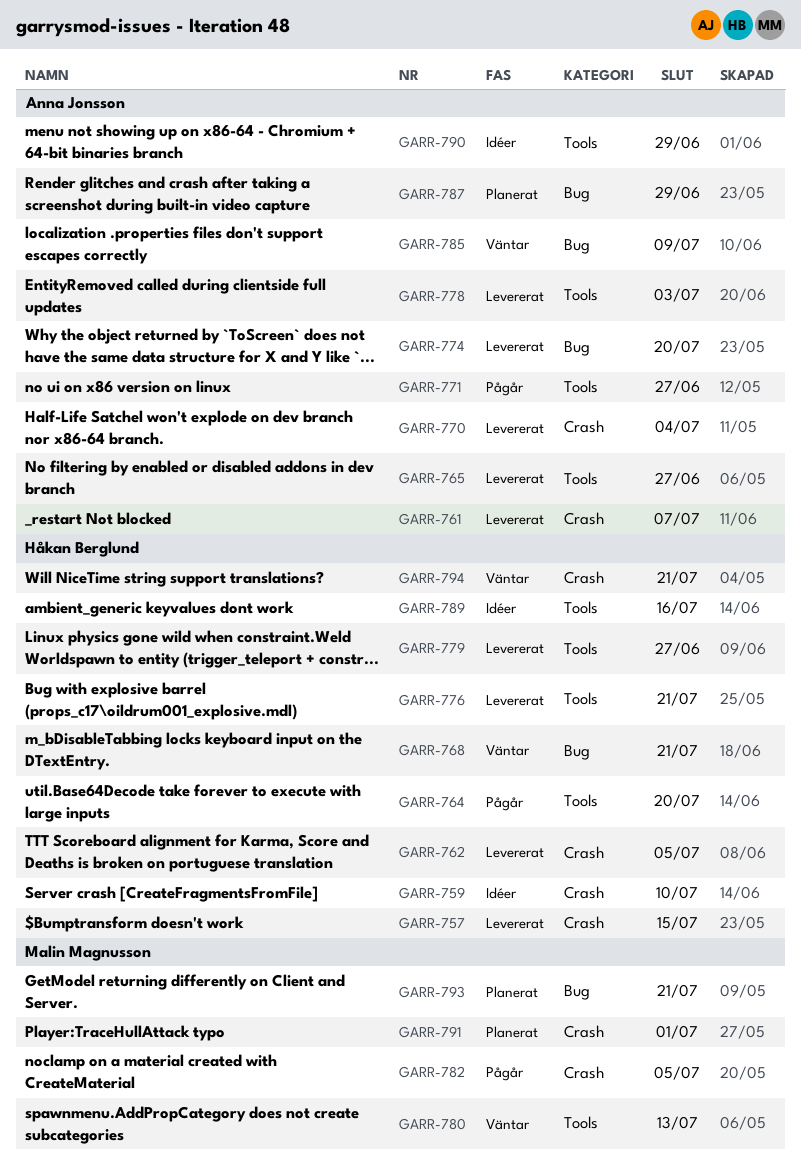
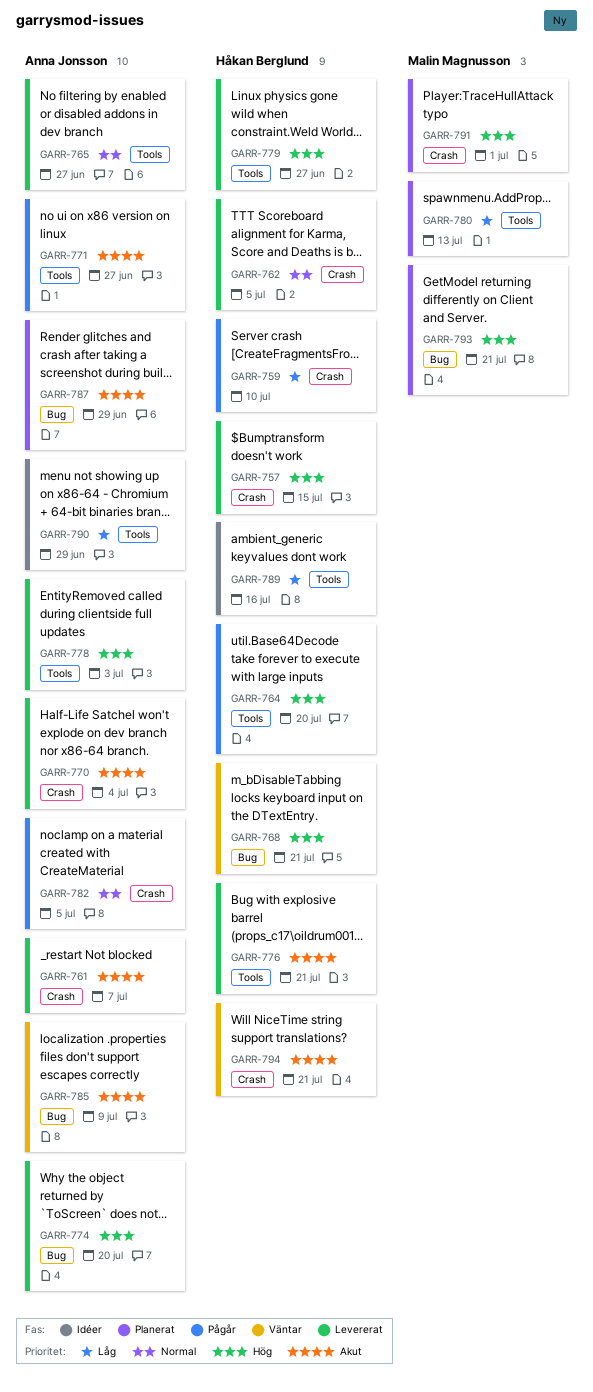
GARR-759, status: Idéer -> Pågår
GARR-780, status: Väntar -> Planerat
GARR-782, owner: Malin Magnusson -> Anna Jonsson

